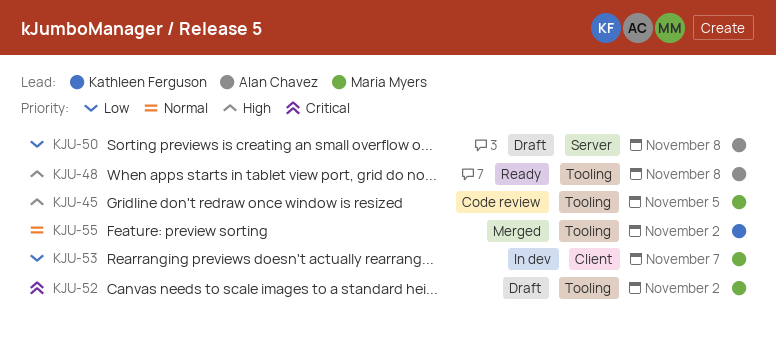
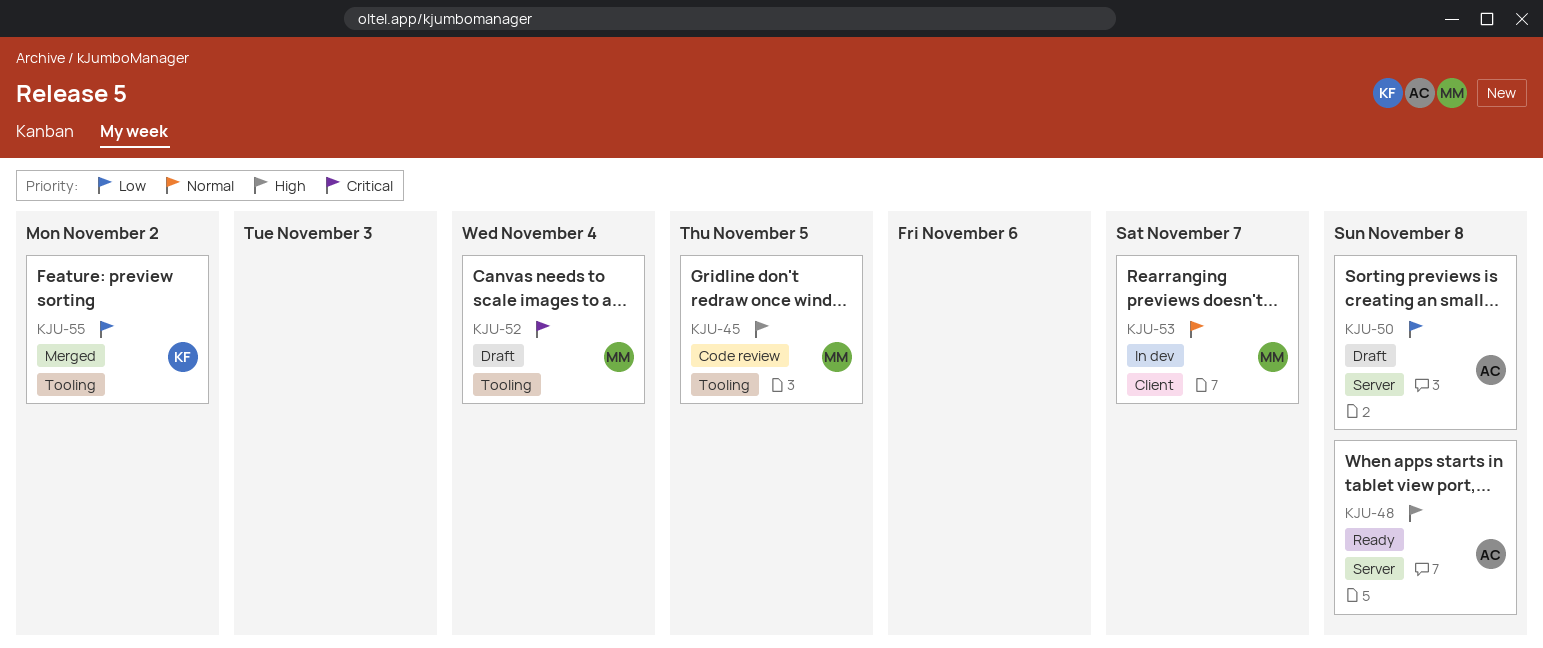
KJU-48, label: Tooling -> Server
KJU-52, due: Nov 2 -> Nov 4
KJU-53, priority: Low -> Normal
KJU-55, priority: Normal -> Low

